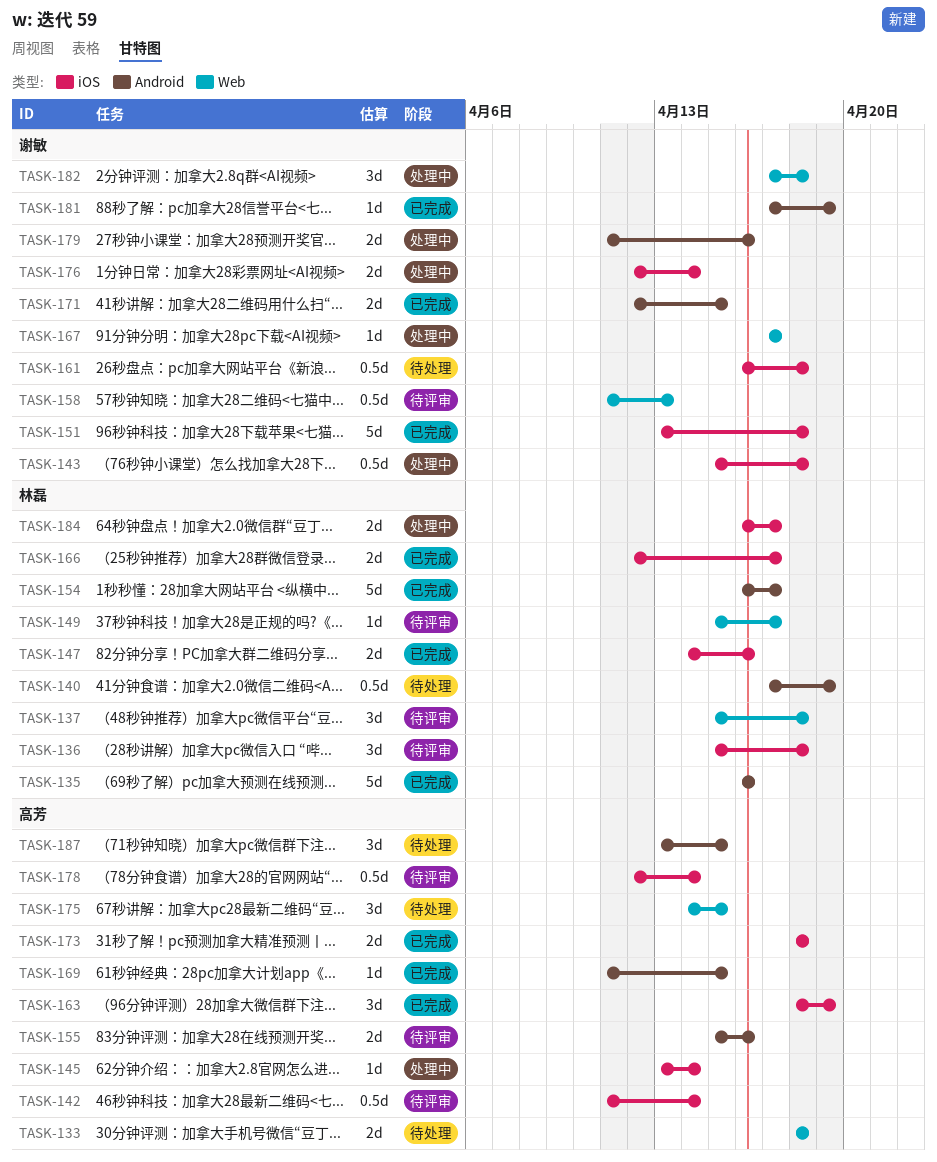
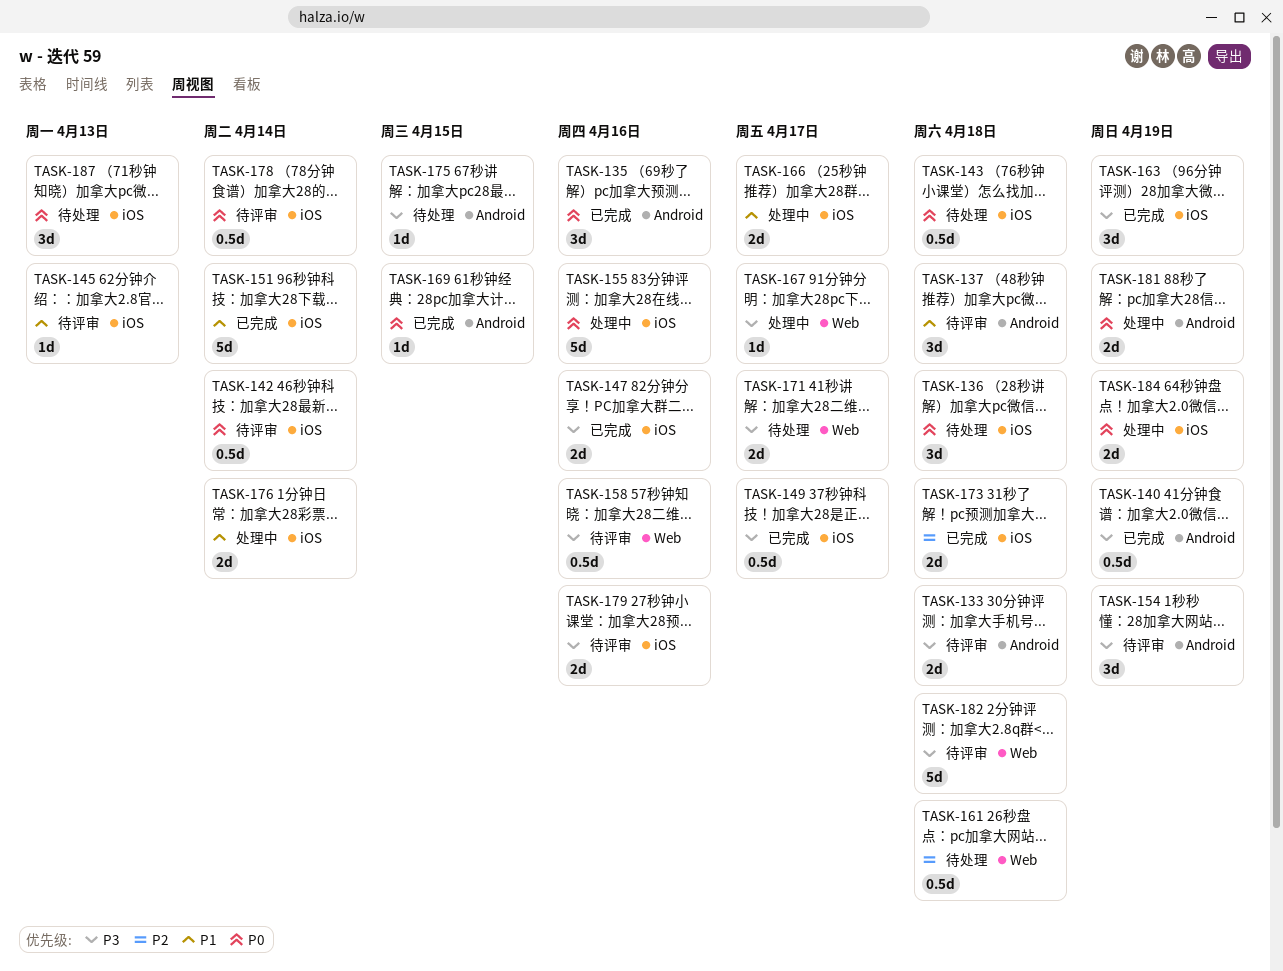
TASK-133, status: 待处理 -> 待评审
TASK-133, label: Web -> Android
TASK-135, estimate: 5d -> 3d
TASK-136, status: 待评审 -> 待处理
TASK-137, label: Web -> Android
TASK-140, status: 待处理 -> 已完成
TASK-143, status: 处理中 -> 待处理
TASK-145, status: 处理中 -> 待评审
TASK-145, due: Apr 14 -> Apr 13
TASK-149, status: 待评审 -> 已完成
TASK-149, label: Web -> iOS
TASK-149, estimate: 1d -> 0.5d
TASK-151, due: Apr 18 -> Apr 14
TASK-154, status: 已完成 -> 待评审
TASK-154, estimate: 5d -> 3d
TASK-154, due: Apr 17 -> Apr 19
TASK-155, status: 待评审 -> 处理中
TASK-155, label: Android -> iOS
TASK-155, estimate: 2d -> 5d
TASK-158, due: Apr 13 -> Apr 16
TASK-161, label: iOS -> Web
TASK-166, status: 已完成 -> 处理中
TASK-171, status: 已完成 -> 待处理
TASK-171, label: Android -> Web
TASK-171, due: Apr 15 -> Apr 17
TASK-175, label: Web -> Android
TASK-175, estimate: 3d -> 1d
TASK-179, status: 处理中 -> 待评审
TASK-179, label: Android -> iOS
TASK-181, status: 已完成 -> 处理中
TASK-181, estimate: 1d -> 2d
TASK-182, status: 处理中 -> 待评审
TASK-182, estimate: 3d -> 5d
TASK-184, due: Apr 17 -> Apr 19
TASK-187, label: Android -> iOS
TASK-187, due: Apr 15 -> Apr 13

